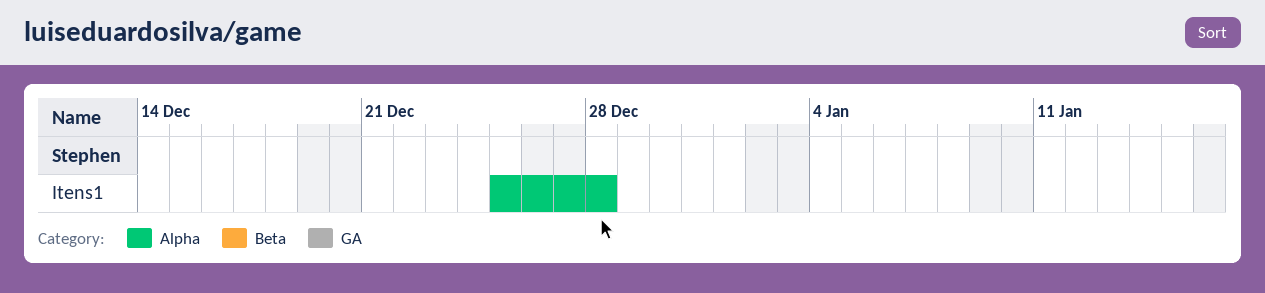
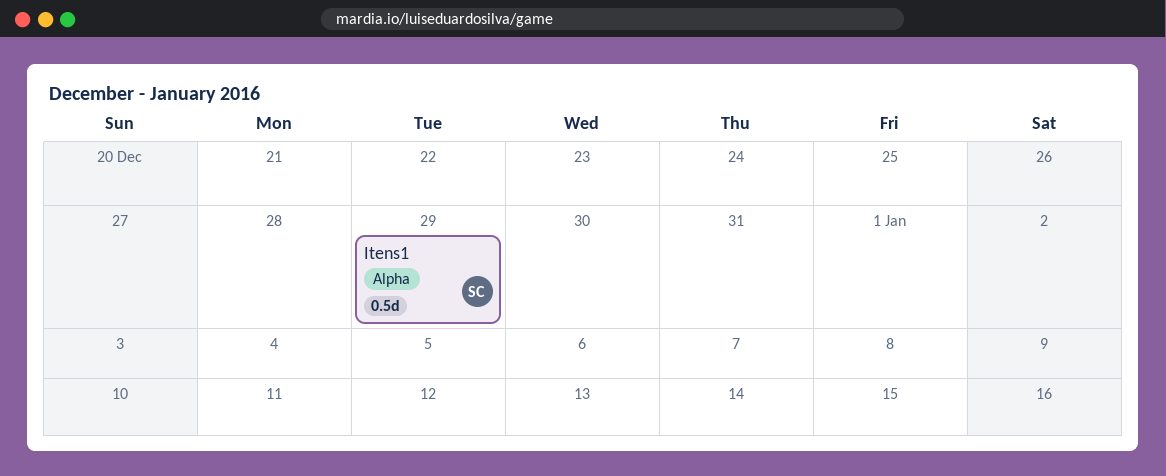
Itens1, due: Dec 28 -> Dec 29

